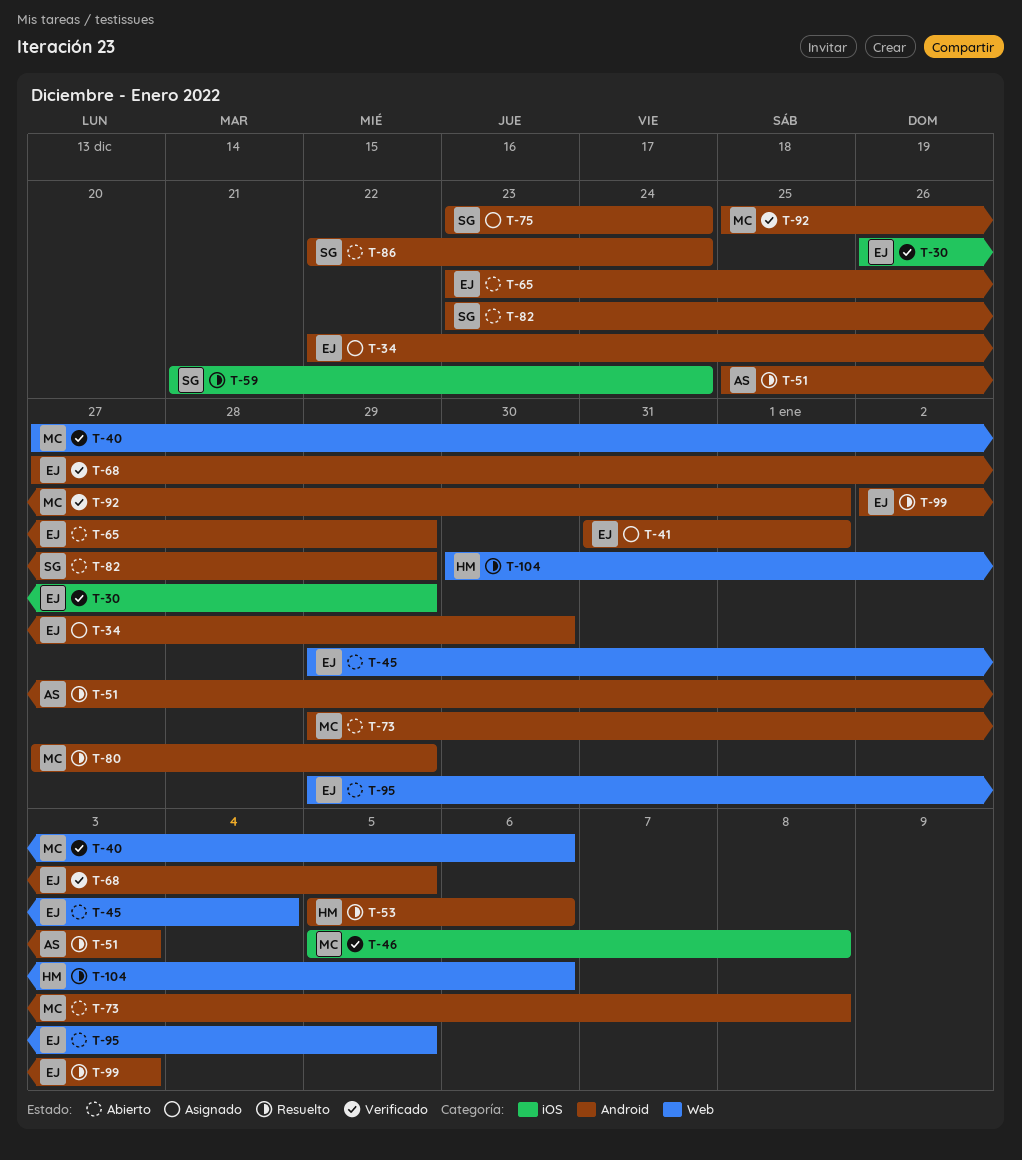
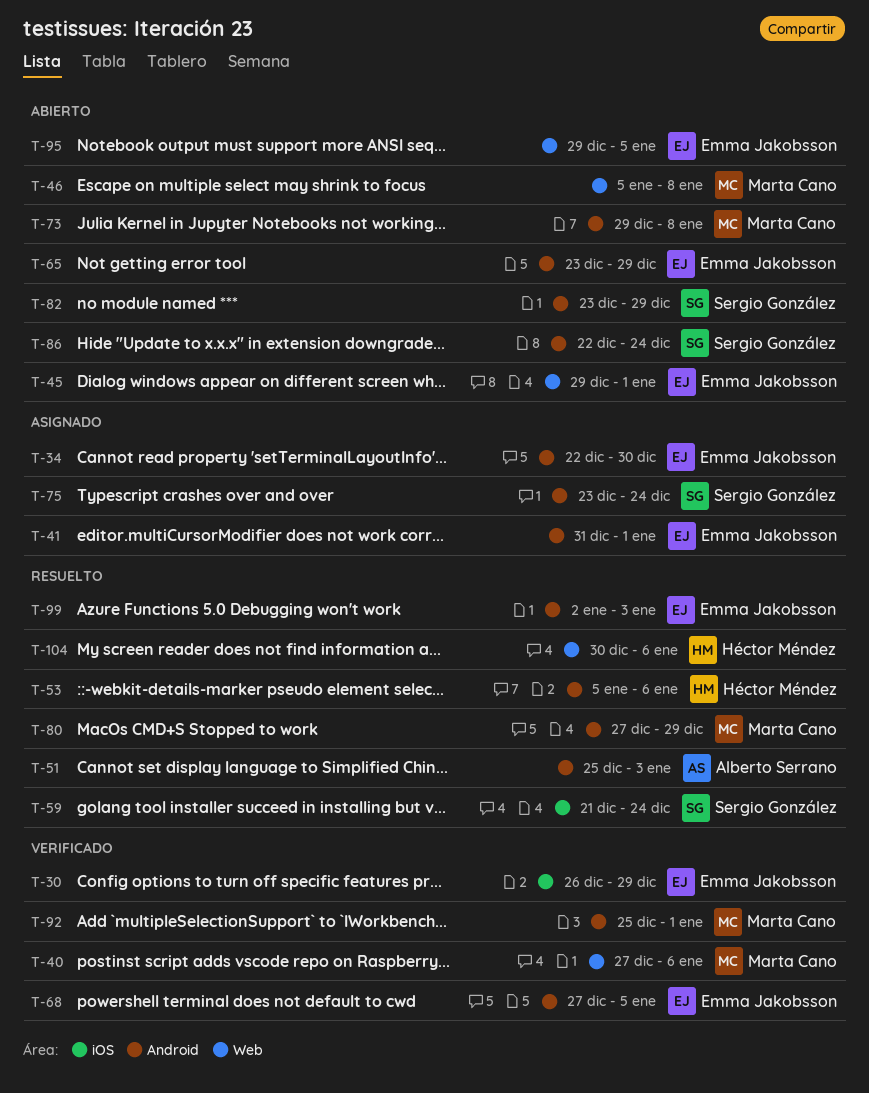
T-45, due: Jan 4 -> Jan 1
T-46, status: Verificado -> Abierto
T-46, label: iOS -> Web

